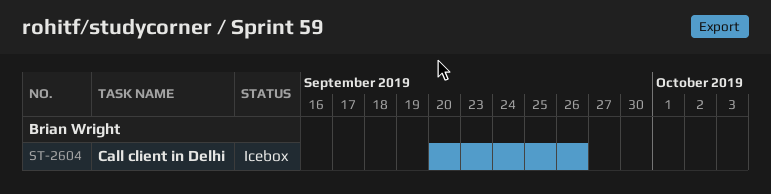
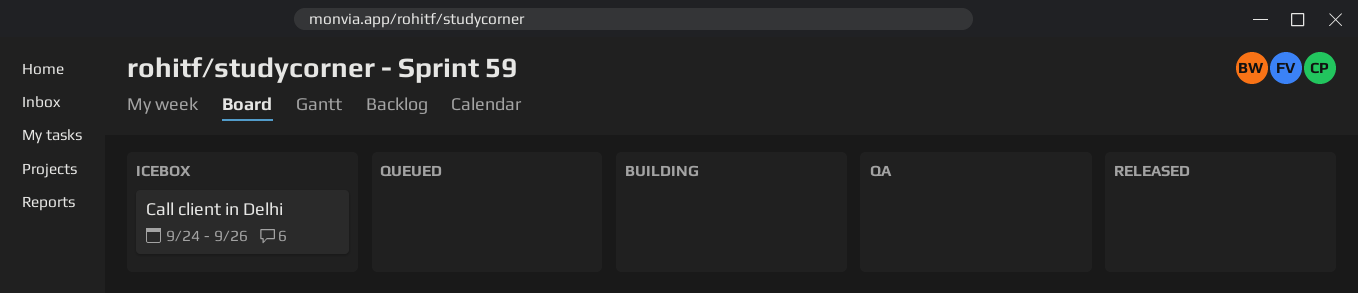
Call client in Delhi, start: Sep 20 -> Sep 24

